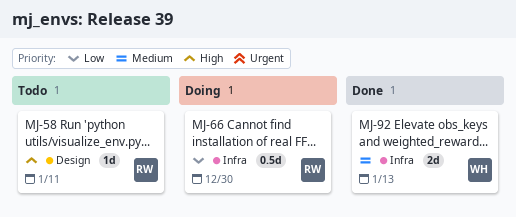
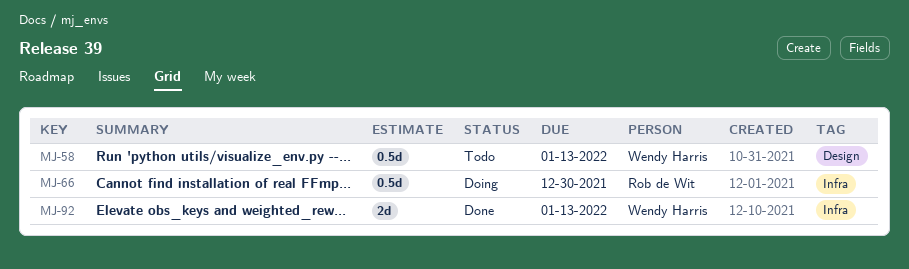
MJ-58, owner: Rob de Wit -> Wendy Harris
MJ-58, estimate: 1d -> 0.5d
MJ-58, due: Jan 11 -> Jan 13

